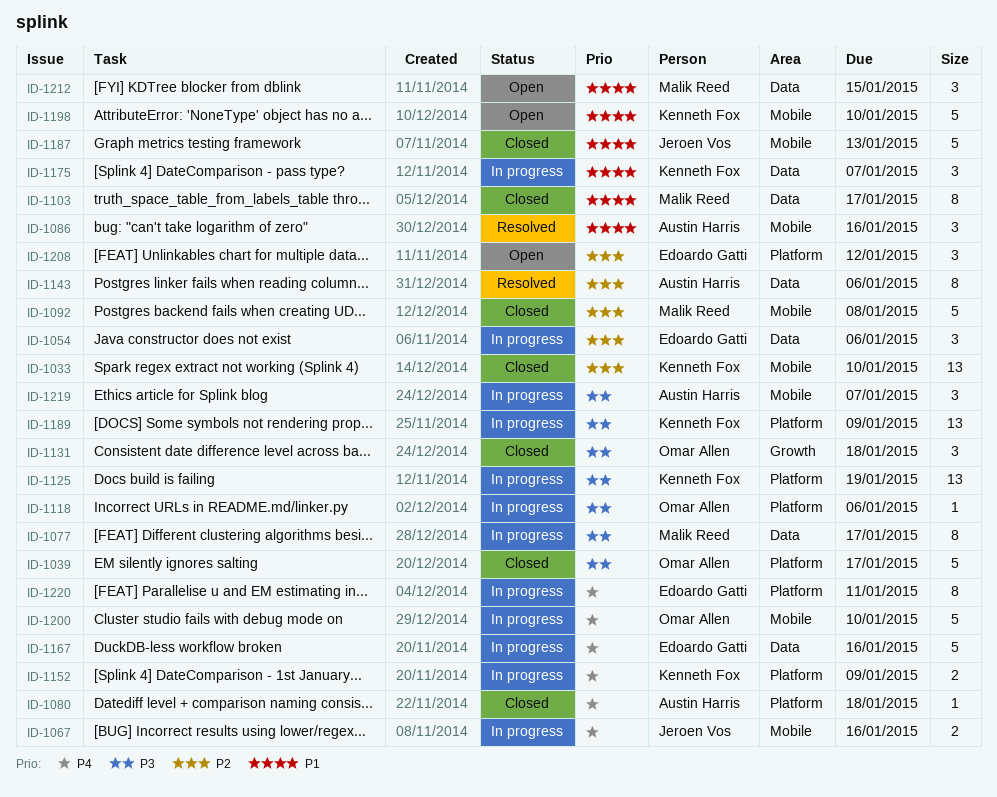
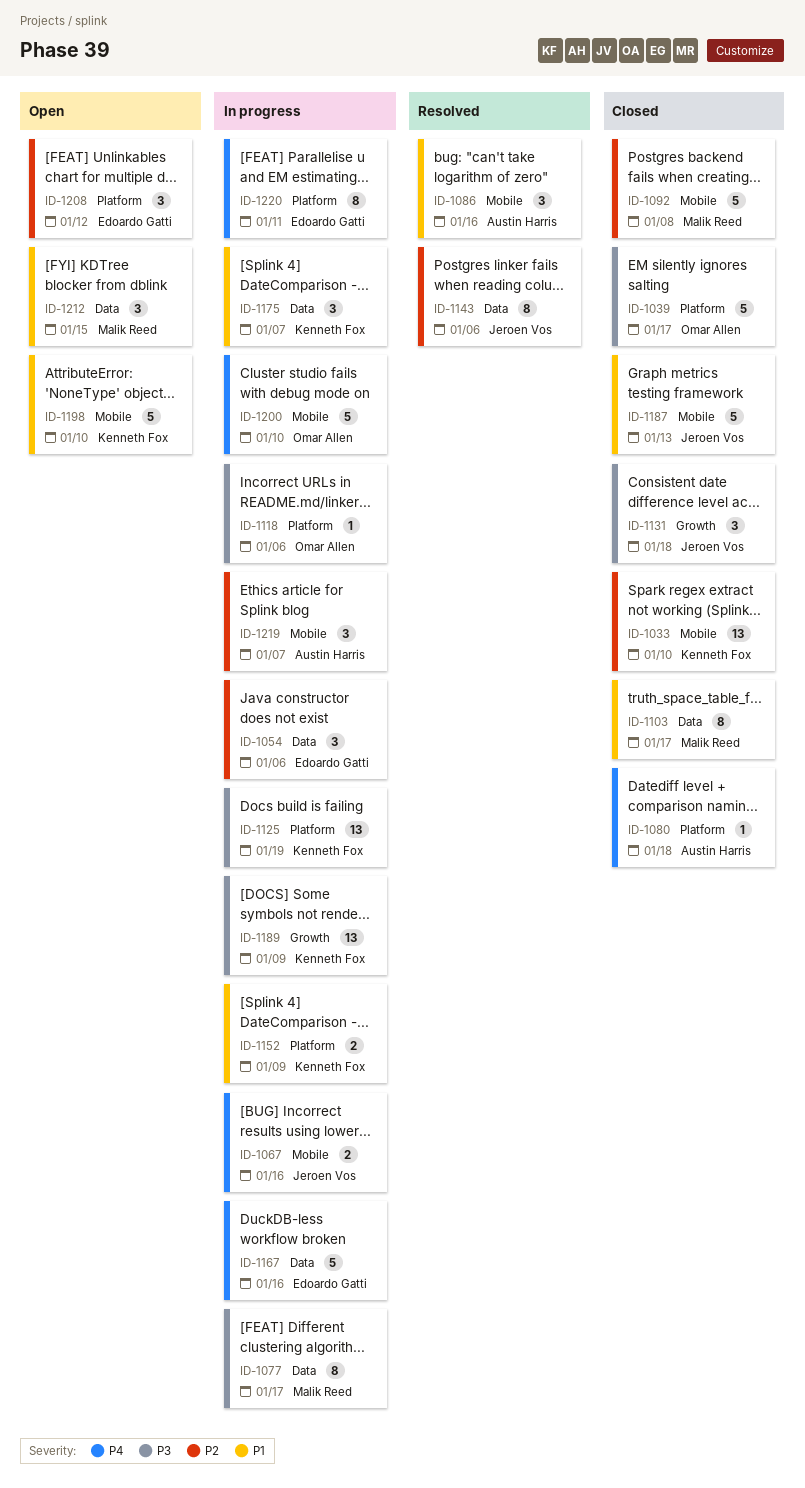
ID-1131, owner: Omar Allen -> Jeroen Vos
ID-1143, owner: Austin Harris -> Jeroen Vos
ID-1152, priority: P4 -> P1
ID-1189, label: Platform -> Growth
ID-1219, priority: P3 -> P2

